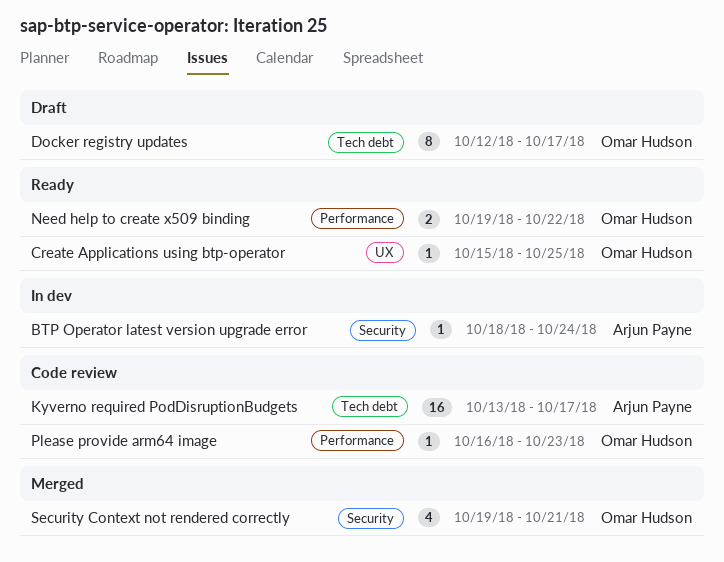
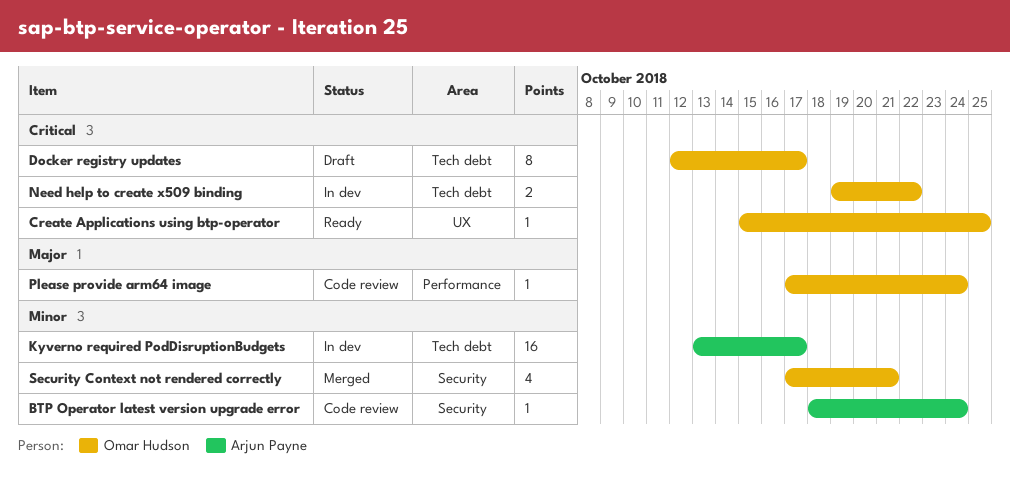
BTP Operator latest version upgrade error, status: In dev -> Code review
Kyverno required PodDisruptionBudgets, status: Code review -> In dev
Need help to create x509 binding, status: Ready -> In dev
Need help to create x509 binding, label: Performance -> Tech debt
Please provide arm64 image, start: Oct 16 -> Oct 17
Please provide arm64 image, due: Oct 23 -> Oct 24
Security Context not rendered correctly, start: Oct 19 -> Oct 17

